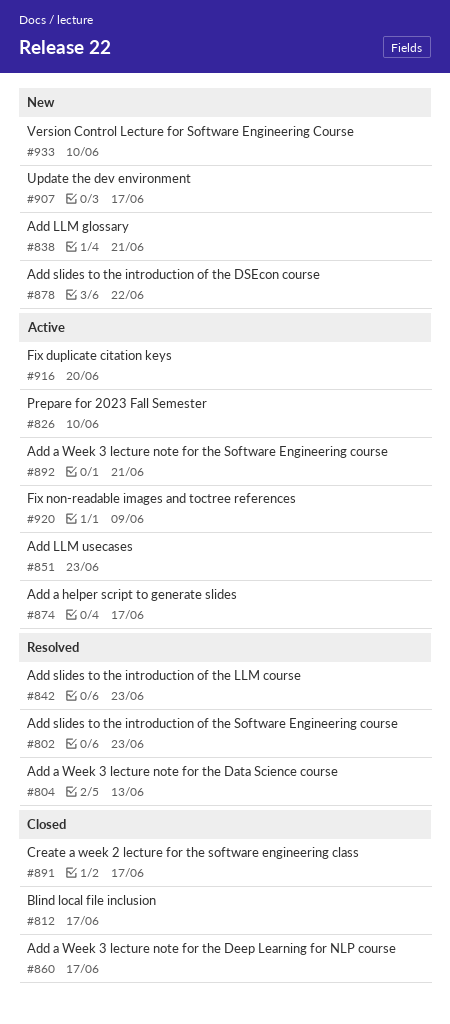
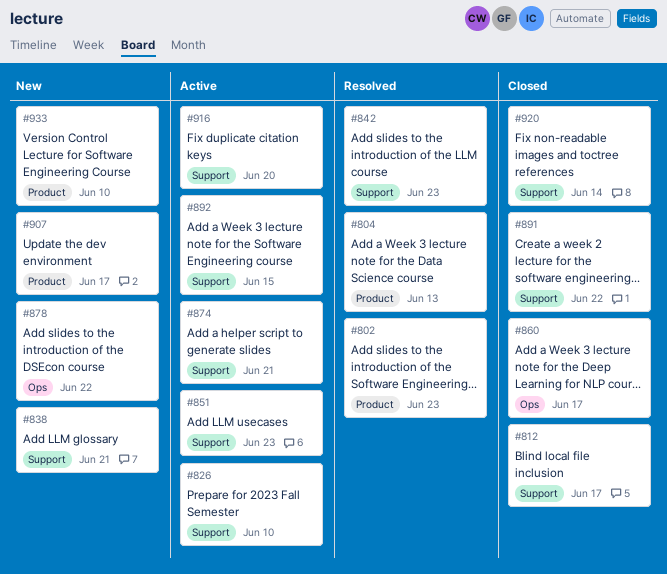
#874, due: Jun 17 -> Jun 21
#891, due: Jun 17 -> Jun 22
#892, due: Jun 21 -> Jun 15
#920, status: Active -> Closed
#920, due: Jun 9 -> Jun 14

